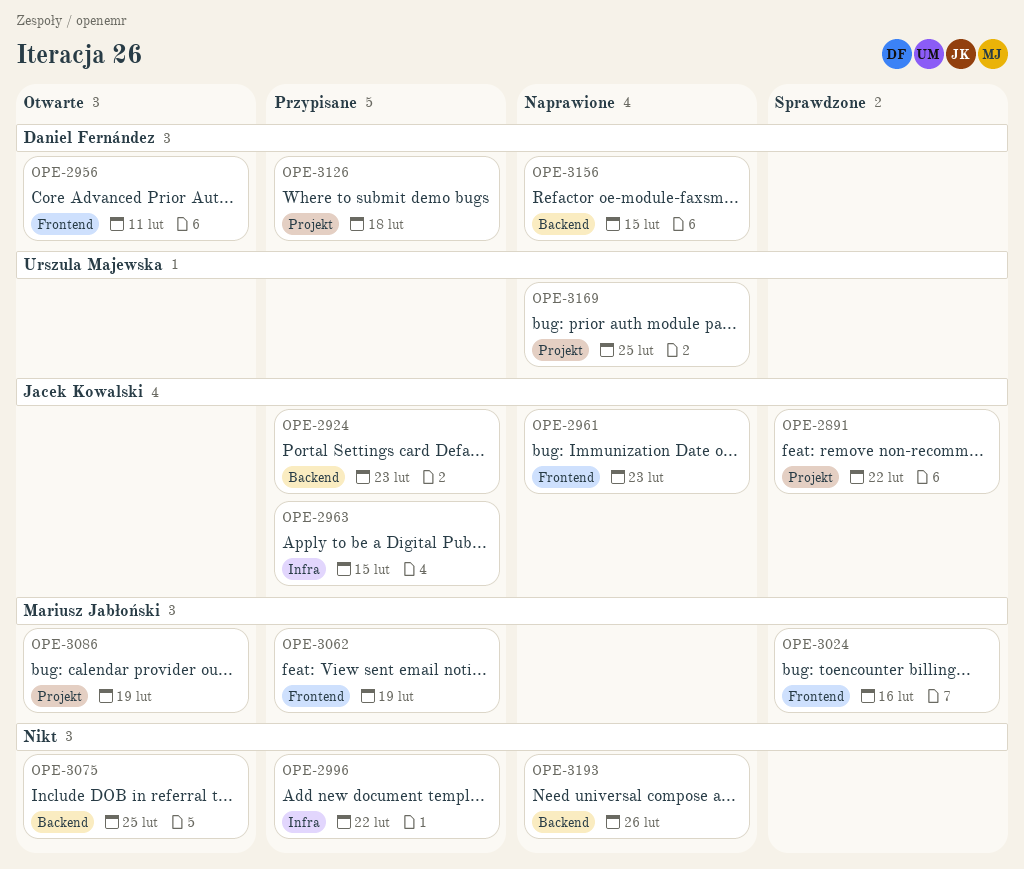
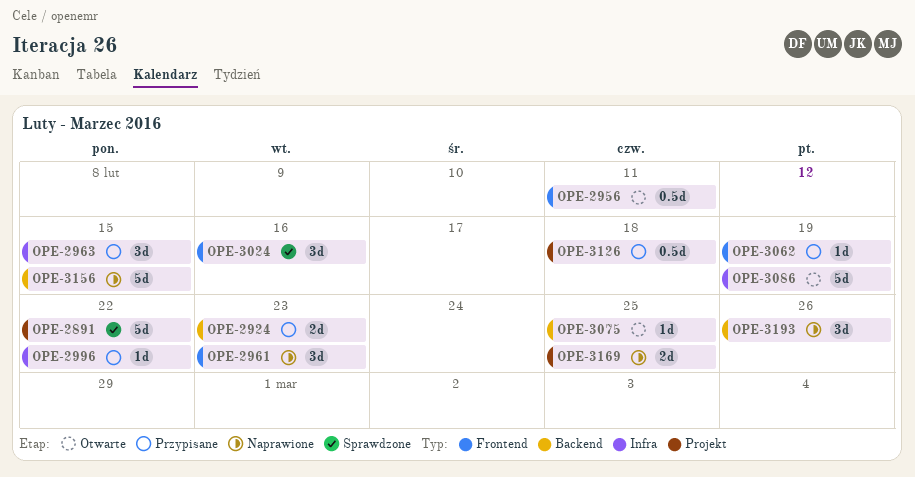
OPE-3086, label: Projekt -> Infra

